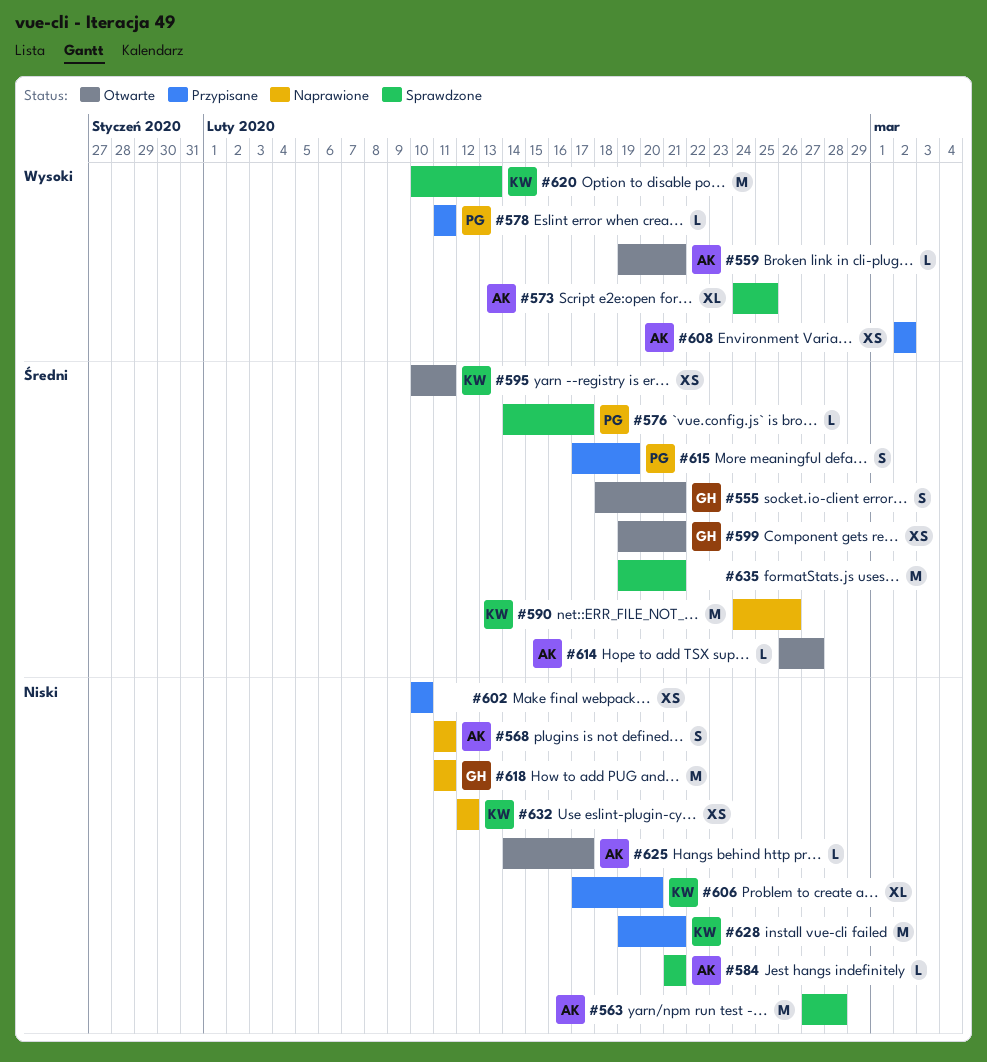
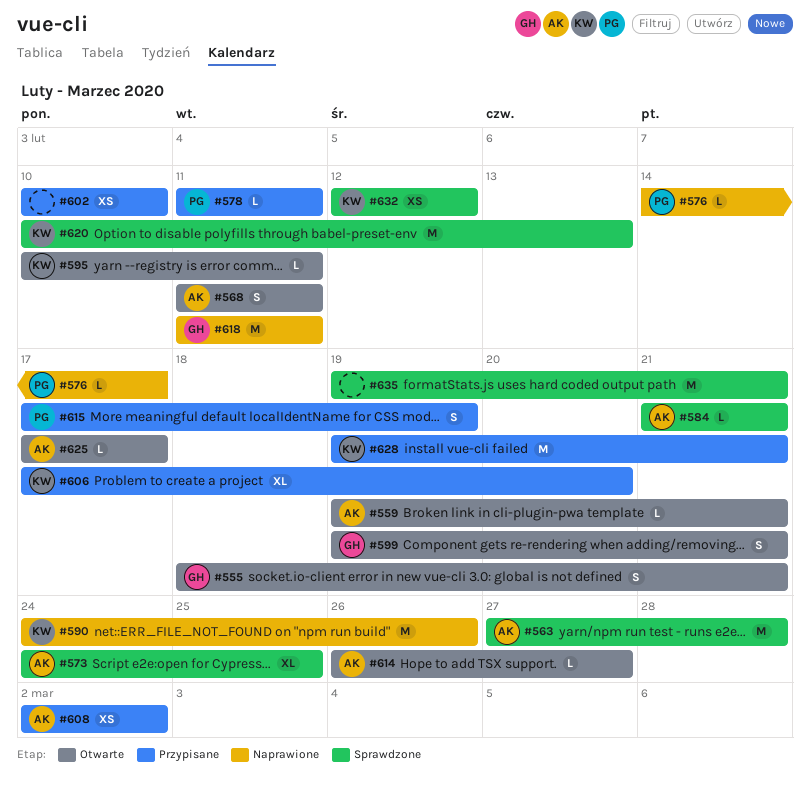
#568, status: Naprawione -> Otwarte
#576, status: Sprawdzone -> Naprawione
#595, estimate: XS -> L
#599, estimate: XS -> S
#625, start: Feb 14 -> Feb 17
#632, status: Naprawione -> Sprawdzone

